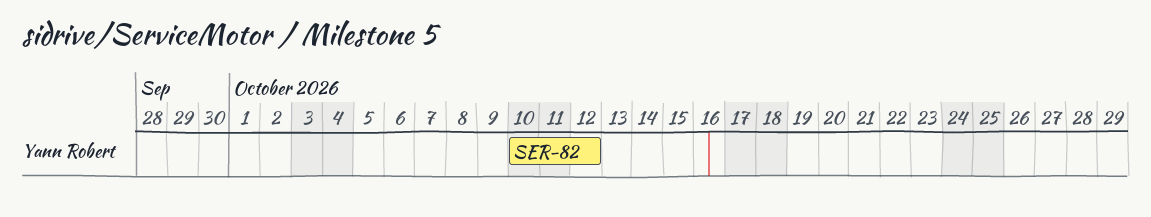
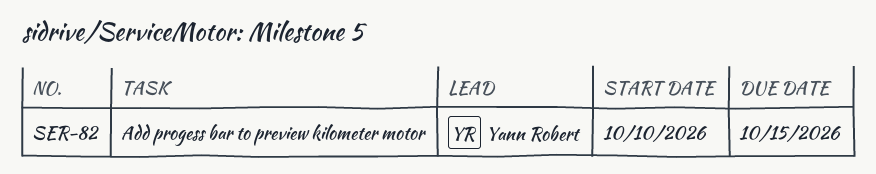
SER-82, due: Oct 12 -> Oct 15

